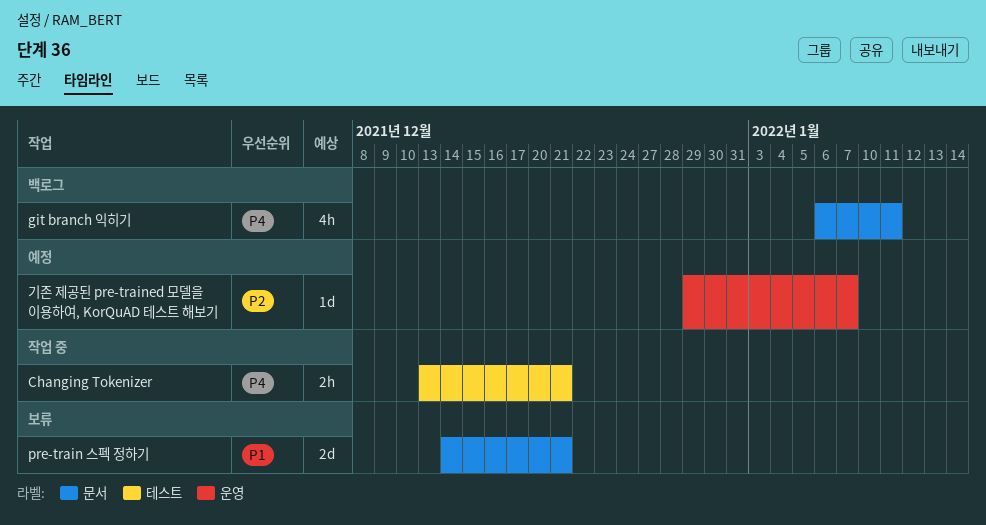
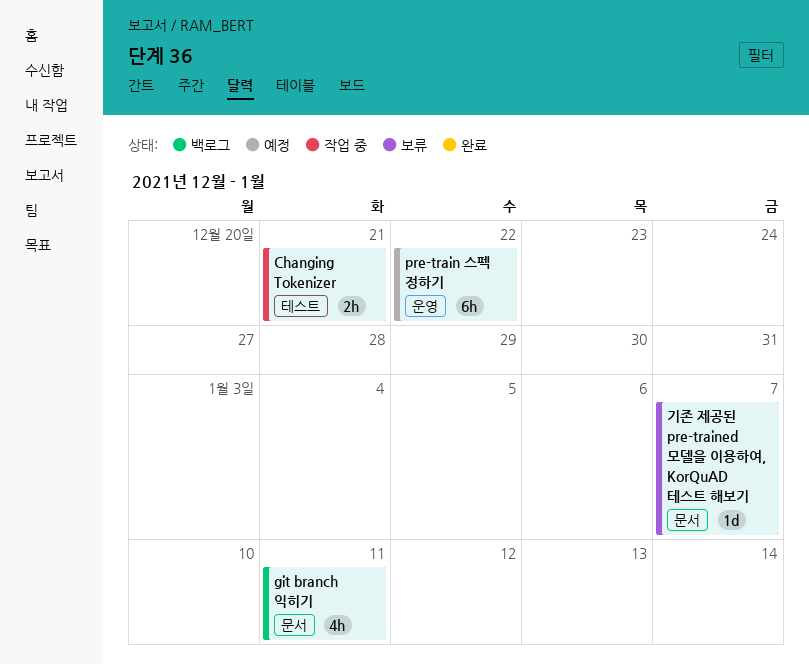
pre-train 스펙 정하기, status: 보류 -> 예정
pre-train 스펙 정하기, label: 문서 -> 운영
pre-train 스펙 정하기, estimate: 2d -> 6h
pre-train 스펙 정하기, due: Dec 21 -> Dec 22
기존 제공된 pre-trained 모델을 이용하여, KorQuAD 테스트 해보기, status: 예정 -> 보류
기존 제공된 pre-trained 모델을 이용하여, KorQuAD 테스트 해보기, label: 운영 -> 문서

